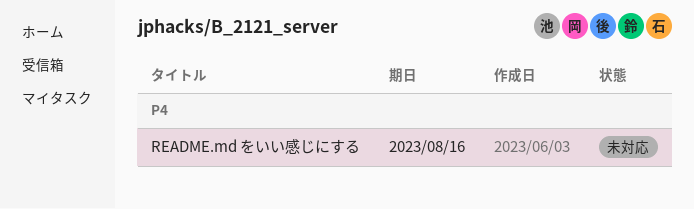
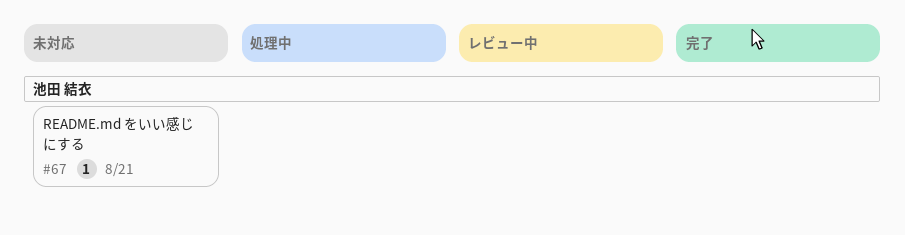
README.md をいい感じにする, due: Aug 16 -> Aug 21

